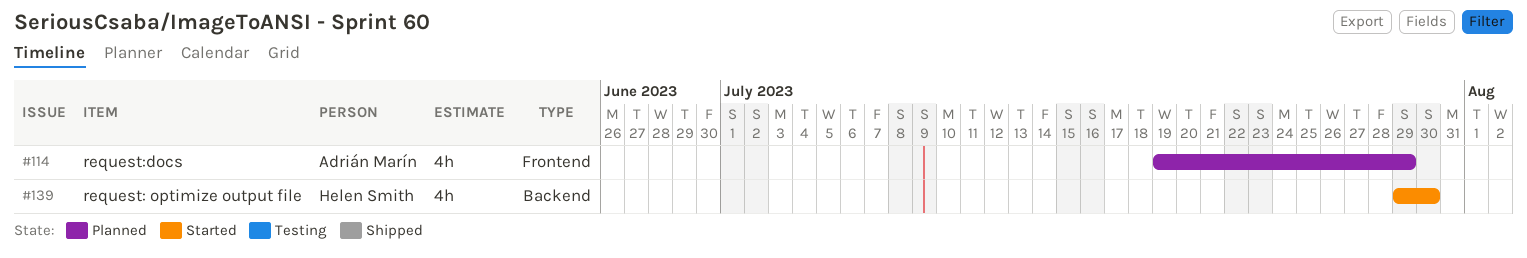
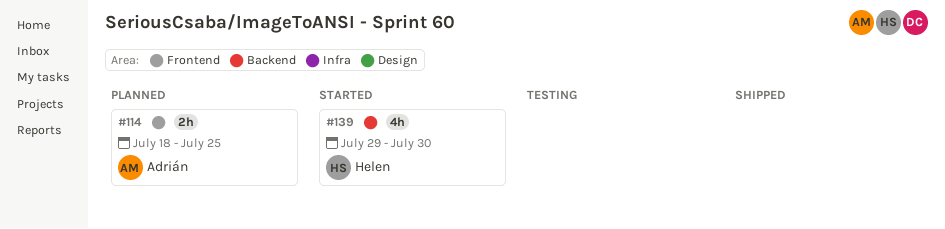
#114, estimate: 4h -> 2h
#114, start: Jul 19 -> Jul 18
#114, due: Jul 29 -> Jul 25

